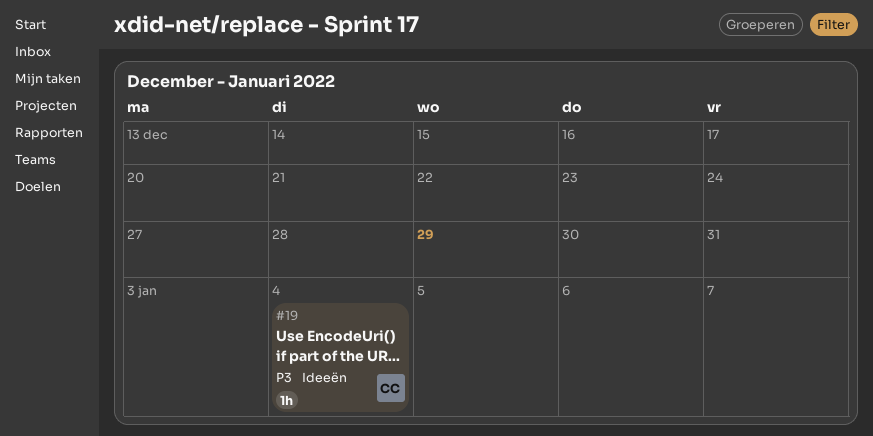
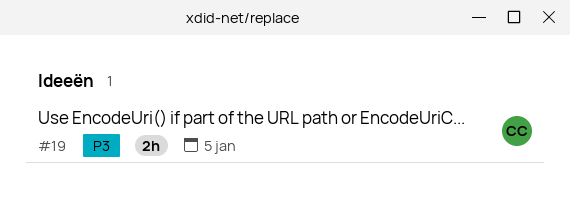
#19, estimate: 1h -> 2h
#19, due: Jan 4 -> Jan 5

